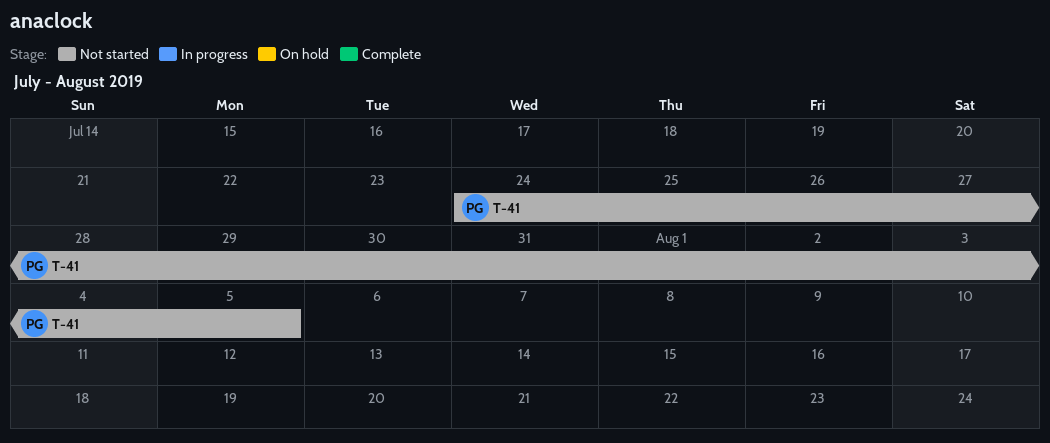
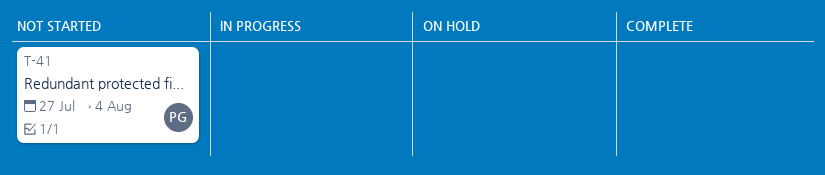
T-41, start: Jul 24 -> Jul 27
T-41, due: Aug 5 -> Aug 4

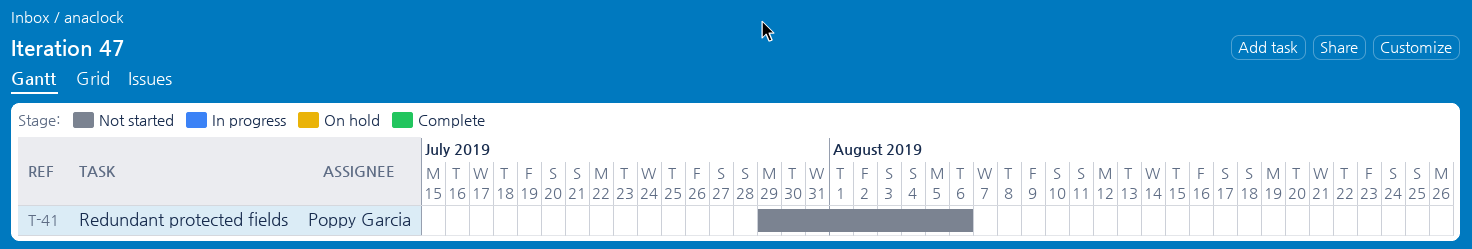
T-41, start: Jul 27 -> Jul 29
T-41, due: Aug 4 -> Aug 6

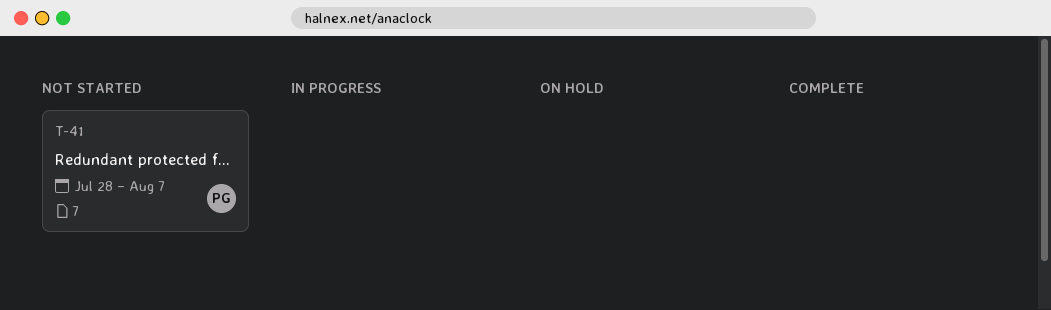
T-41, start: Jul 29 -> Jul 28
T-41, due: Aug 6 -> Aug 7

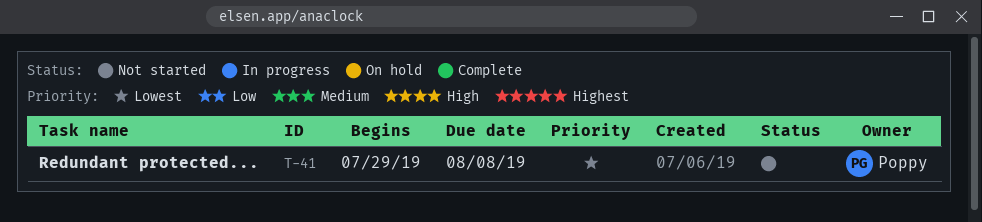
T-41, start: Jul 28 -> Jul 29
T-41, due: Aug 7 -> Aug 8

